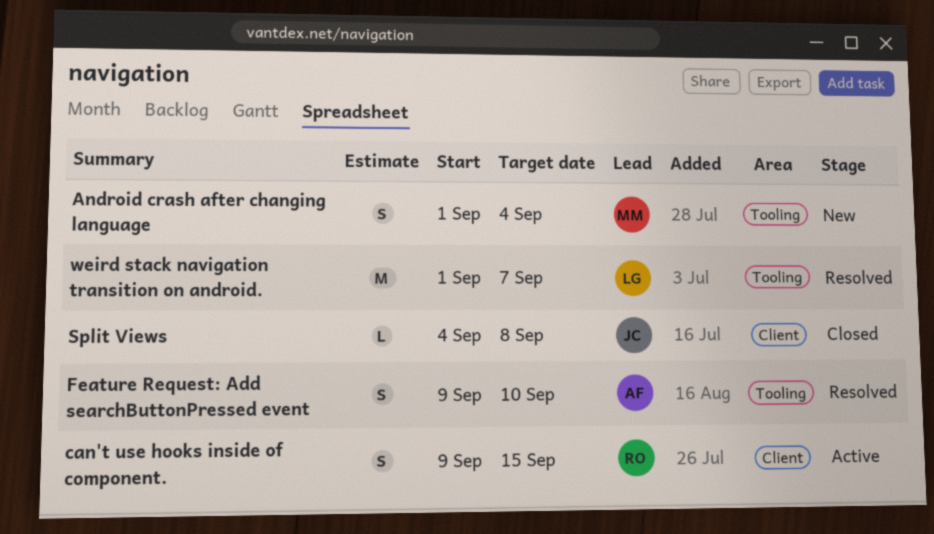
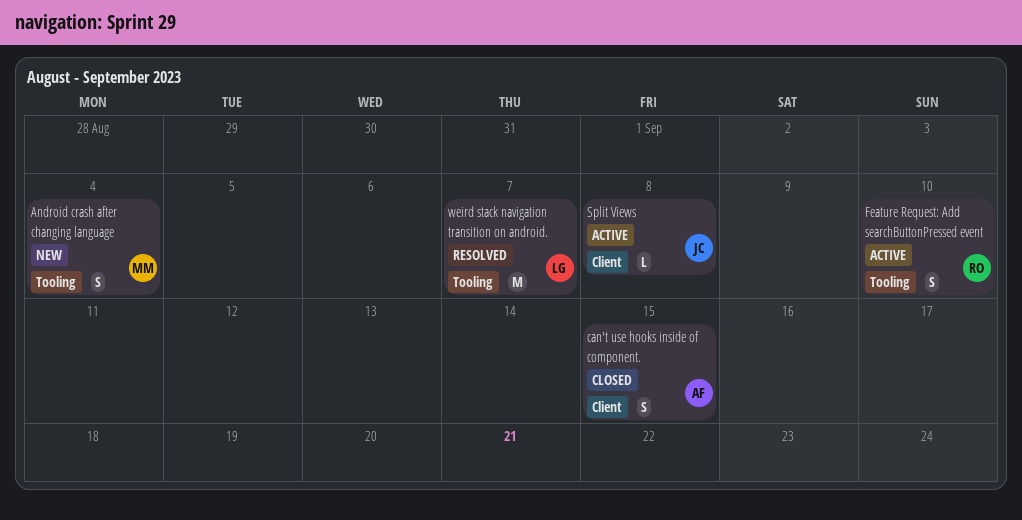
can't use hooks inside of component., status: Active -> Closed
can't use hooks inside of component., owner: RO -> AF
Feature Request: Add searchButtonPressed event, status: Resolved -> Active
Feature Request: Add searchButtonPressed event, owner: AF -> RO
Split Views, status: Closed -> Active

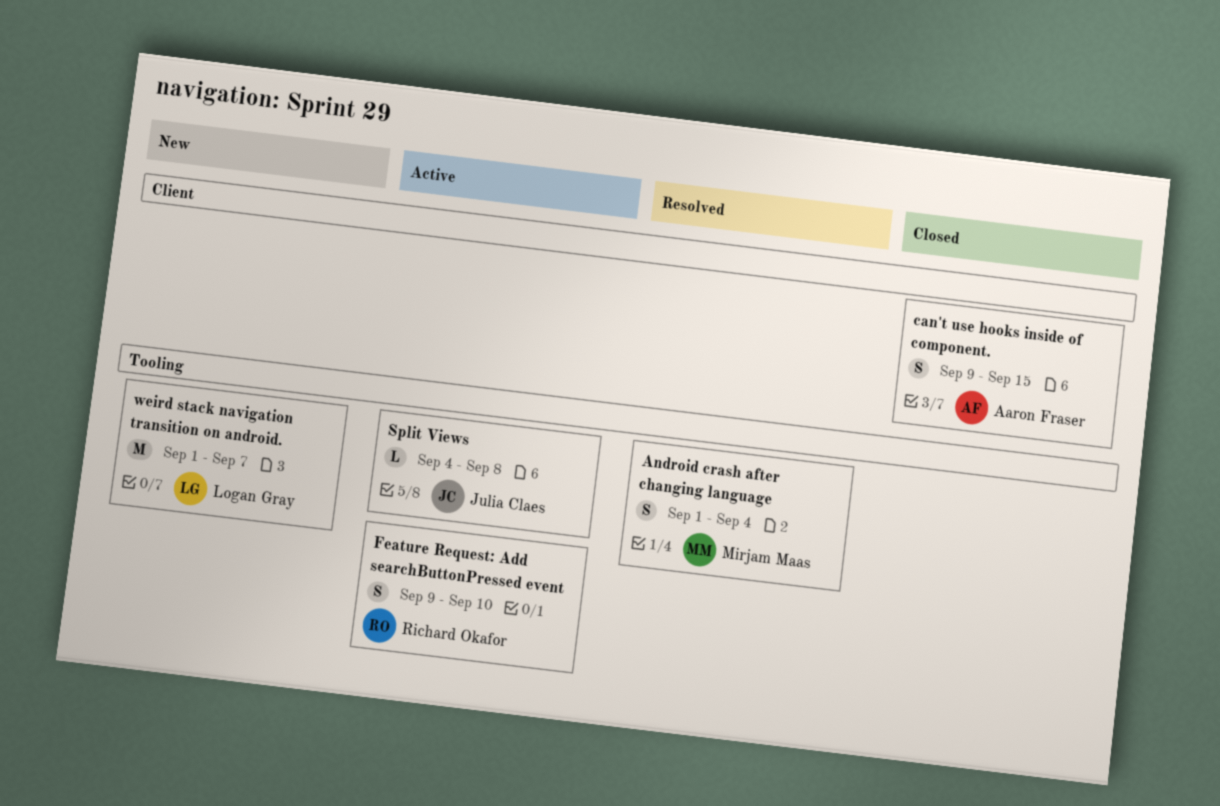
Android crash after changing language, status: New -> Resolved
Split Views, label: Client -> Tooling
weird stack navigation transition on android., status: Resolved -> New

